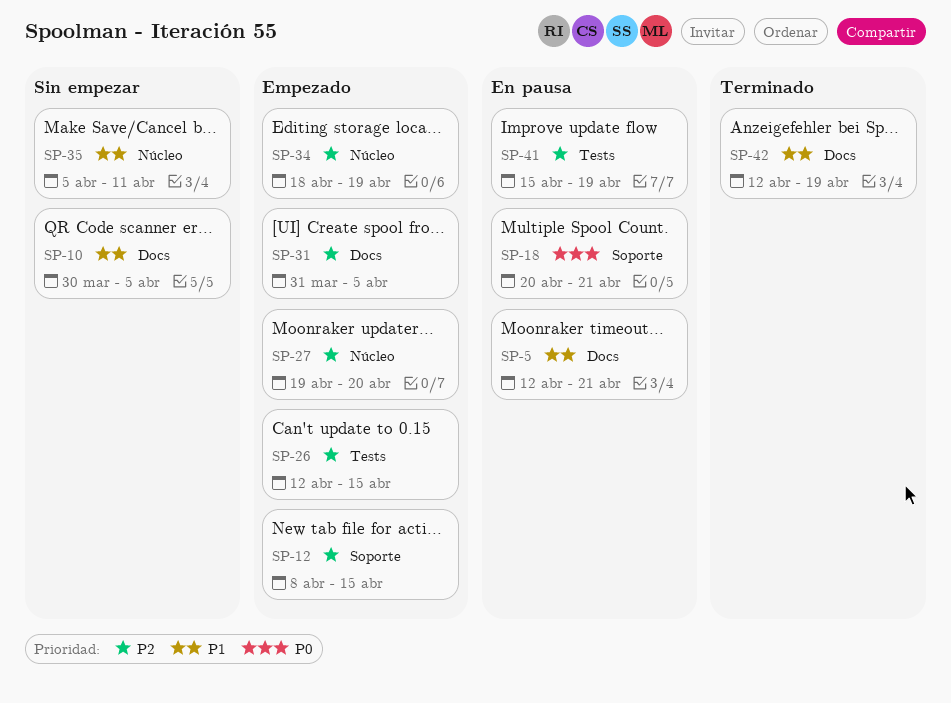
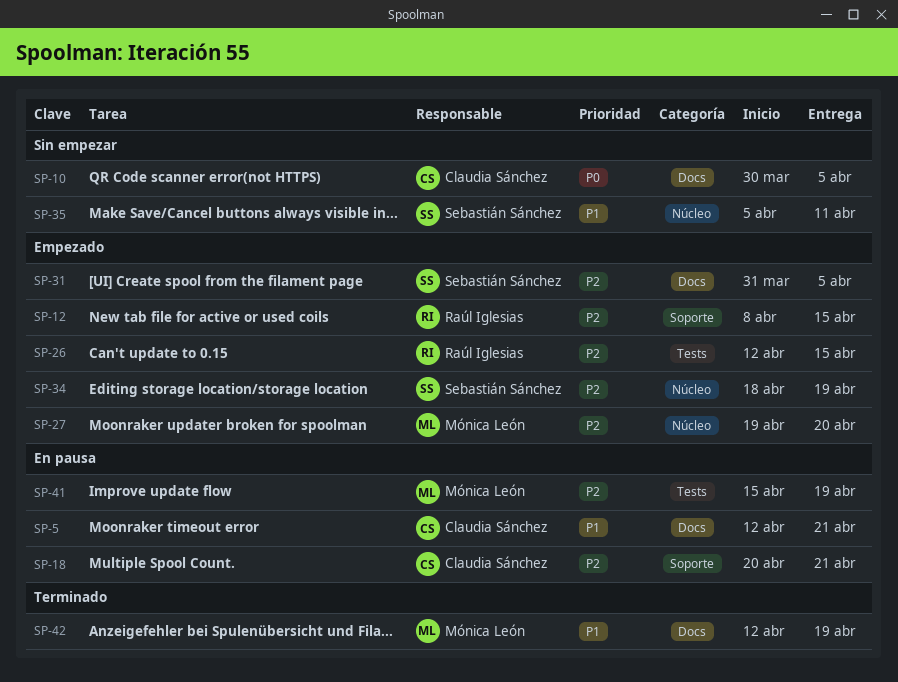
SP-10, priority: P1 -> P0
SP-18, priority: P0 -> P2

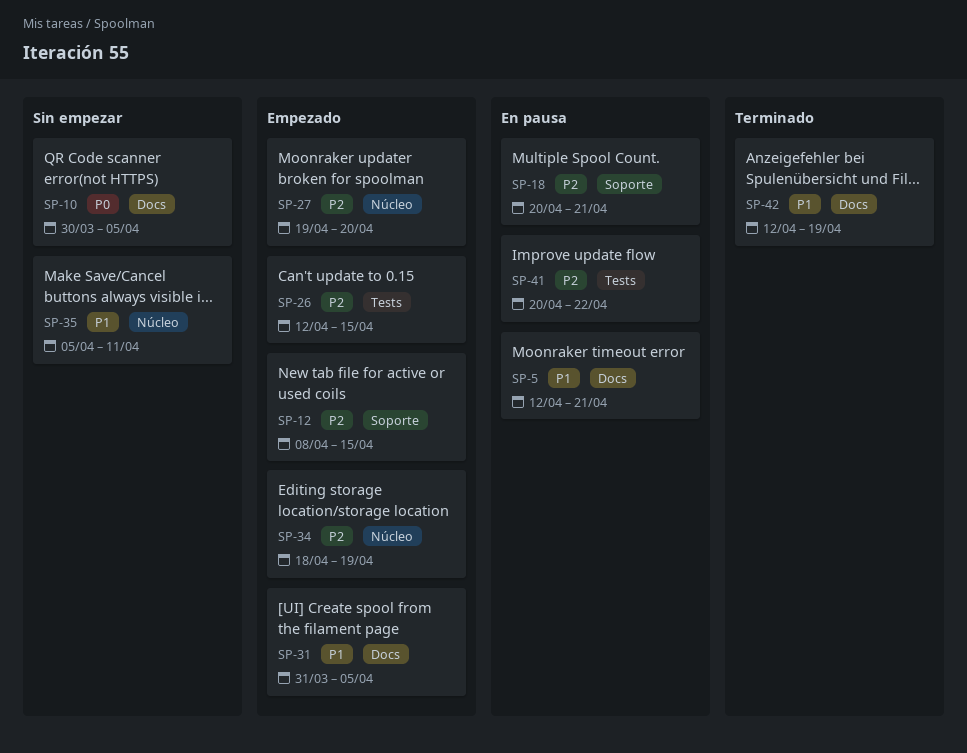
SP-31, priority: P2 -> P1
SP-41, start: Apr 15 -> Apr 20
SP-41, due: Apr 19 -> Apr 22

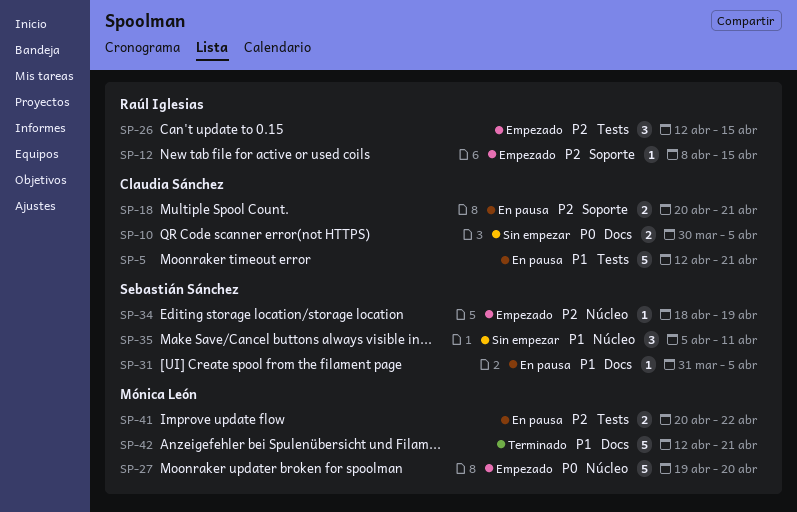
SP-5, label: Docs -> Tests
SP-27, priority: P2 -> P0
SP-31, status: Empezado -> En pausa
SP-42, due: Apr 19 -> Apr 21

